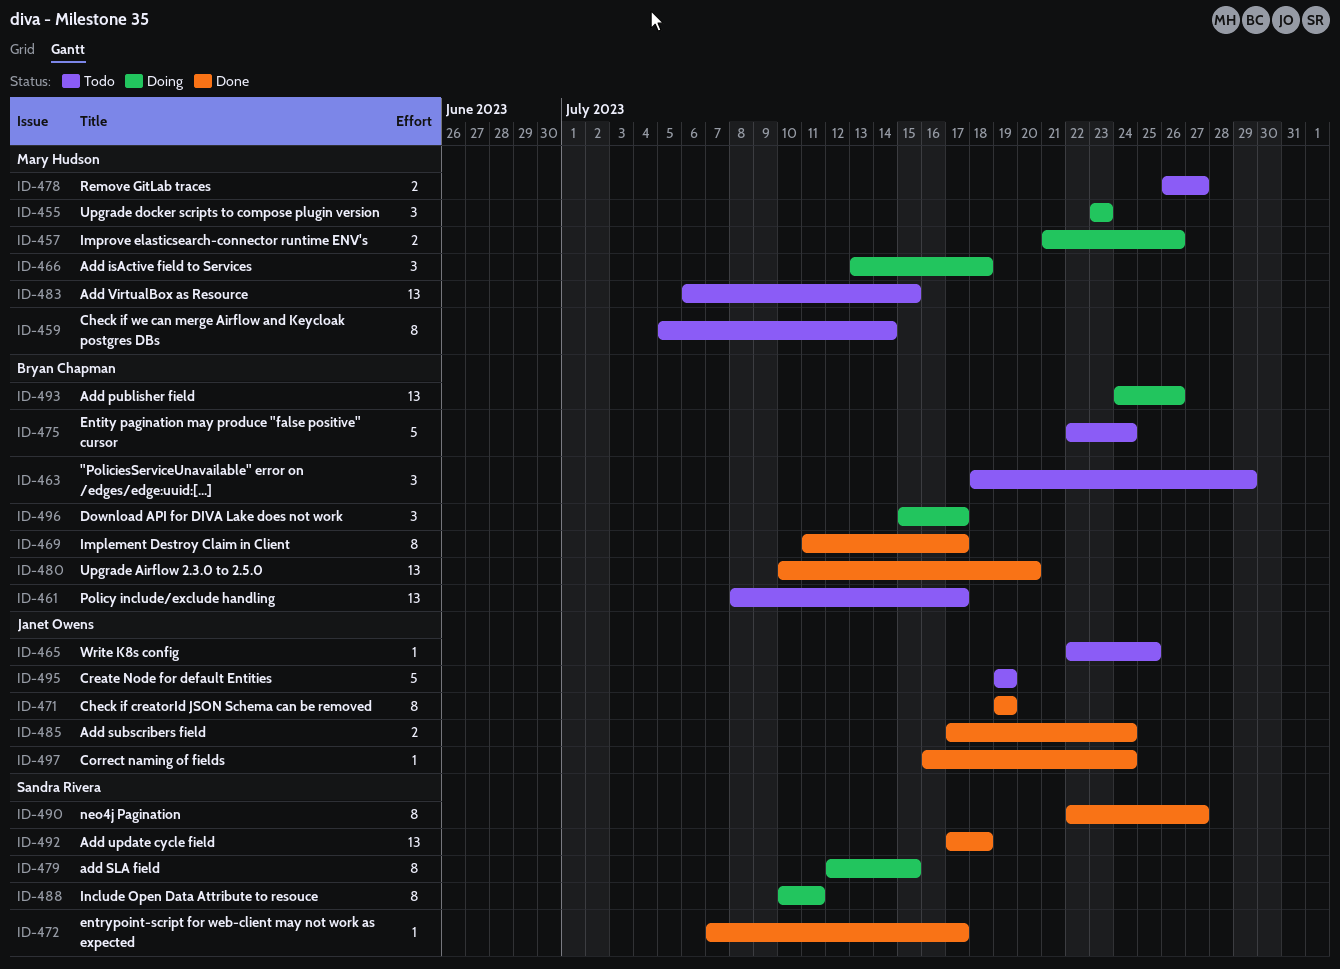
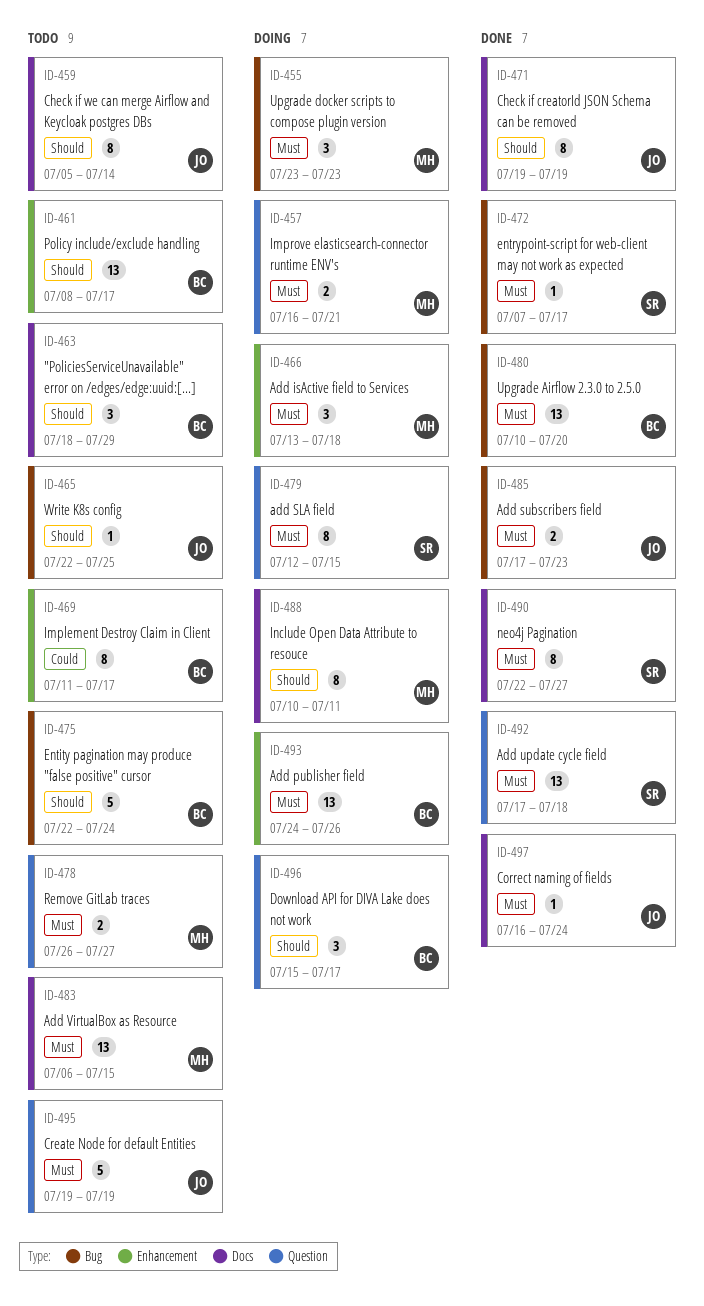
ID-457, start: Jul 21 -> Jul 16
ID-457, due: Jul 26 -> Jul 21
ID-459, owner: Mary Hudson -> Janet Owens
ID-469, status: Done -> Todo
ID-485, due: Jul 24 -> Jul 23
ID-488, owner: Sandra Rivera -> Mary Hudson

